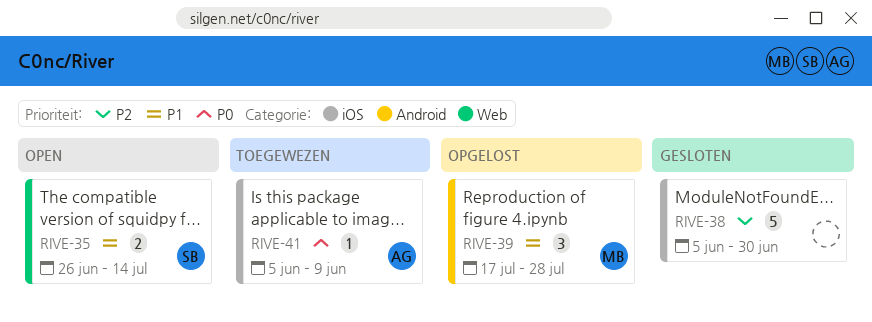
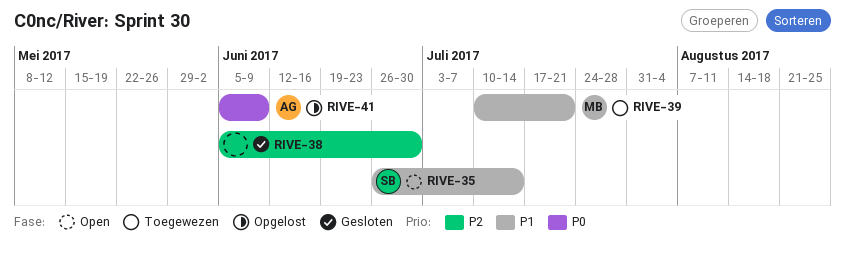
RIVE-39, status: Opgelost -> Toegewezen
RIVE-39, start: Jul 17 -> Jul 10
RIVE-39, due: Jul 28 -> Jul 21
RIVE-41, status: Toegewezen -> Opgelost

